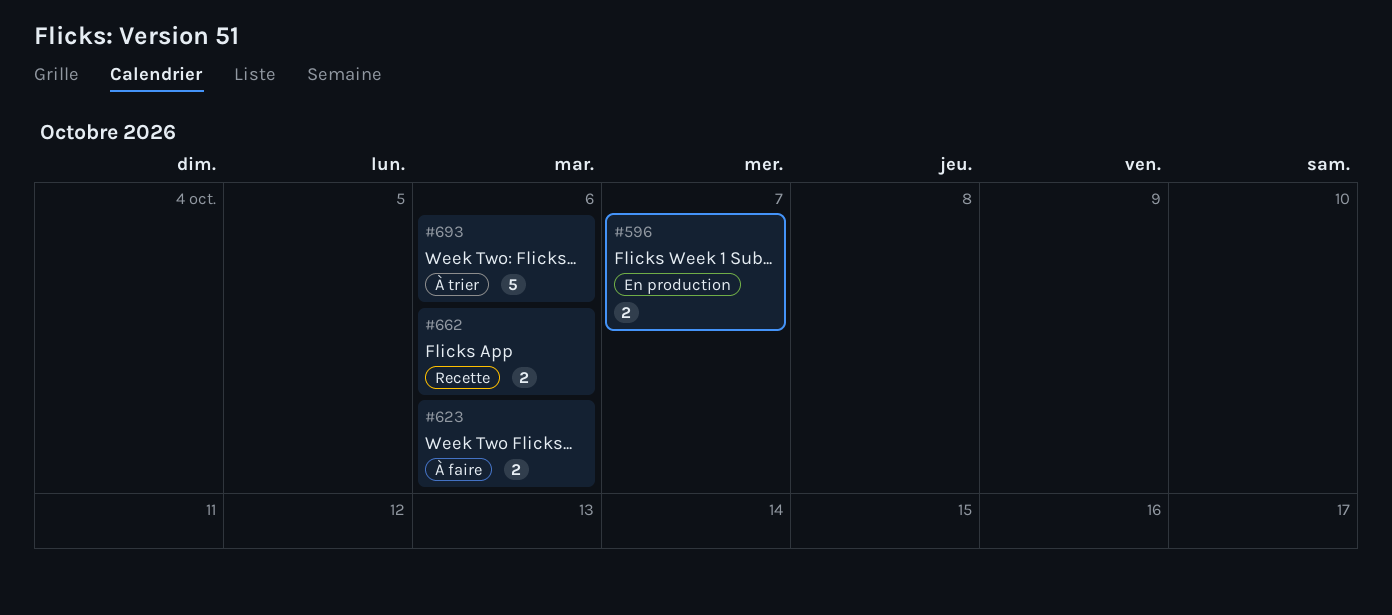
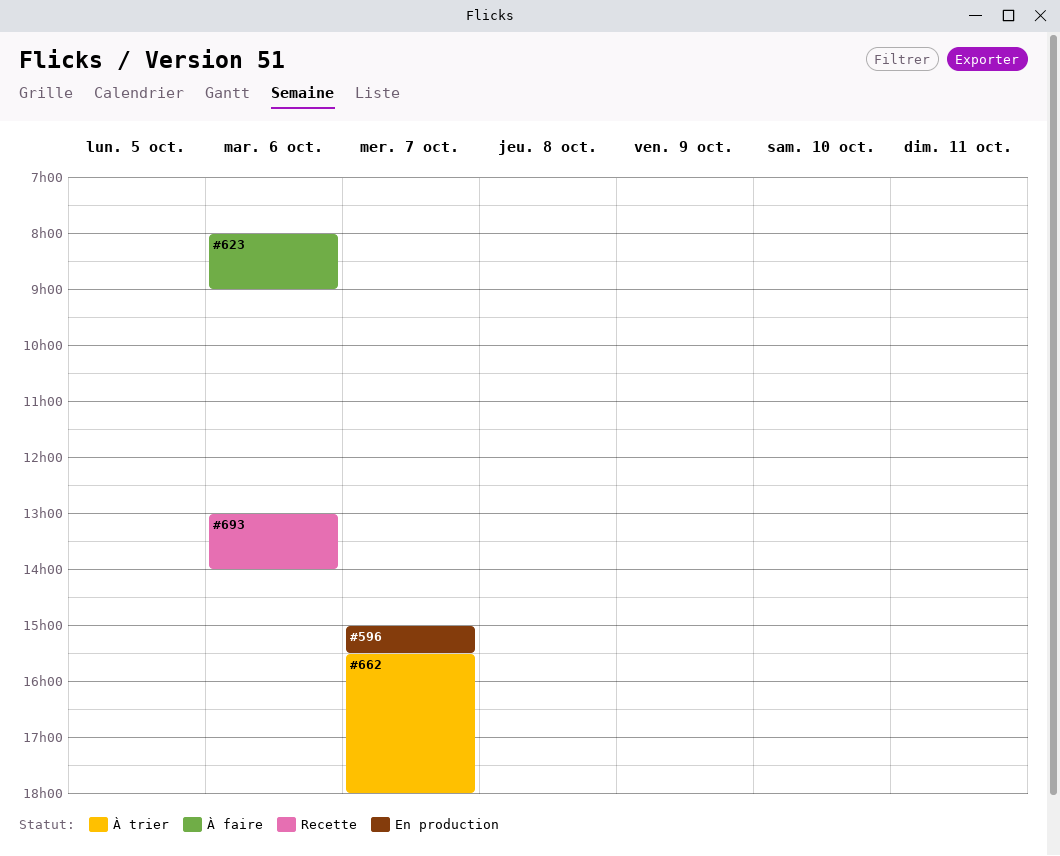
#662, status: Recette -> À trier
#662, day: Oct 6 -> Oct 7
#693, status: À trier -> Recette

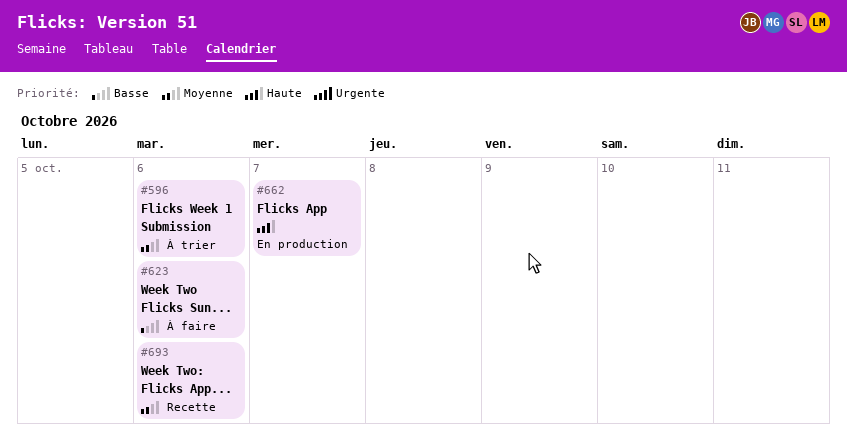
#596, status: En production -> À trier
#596, day: Oct 7 -> Oct 6
#662, status: À trier -> En production

